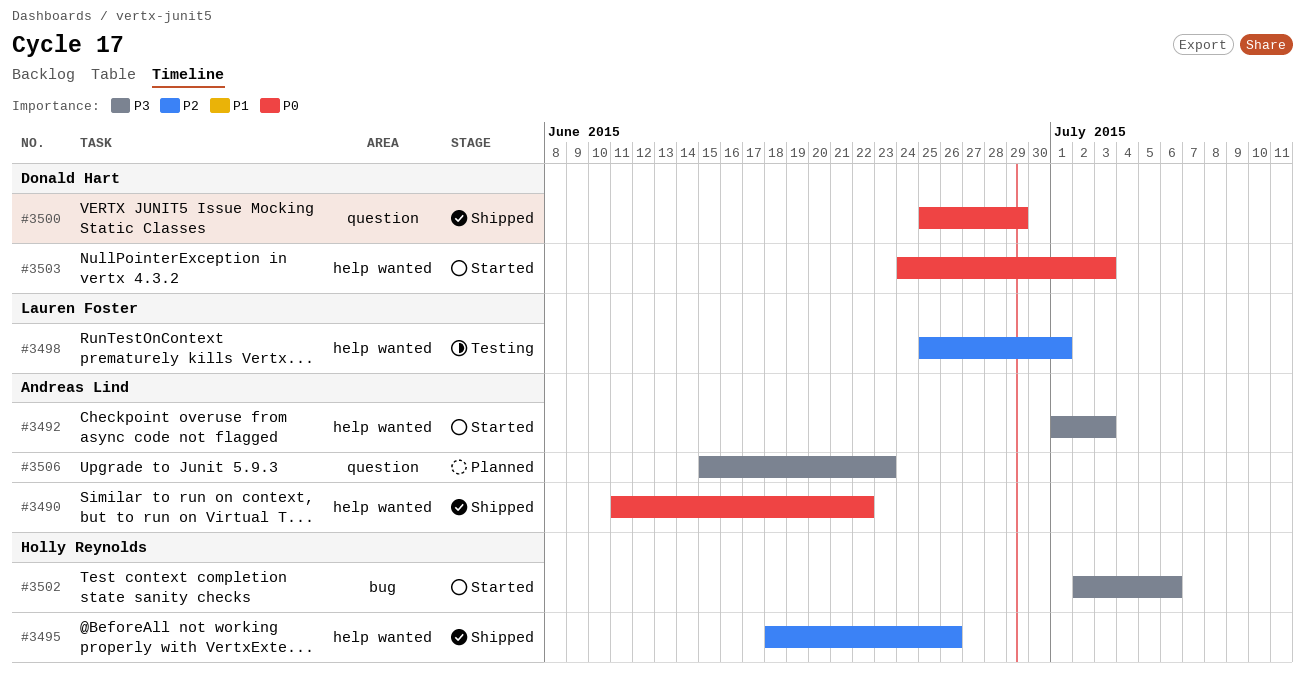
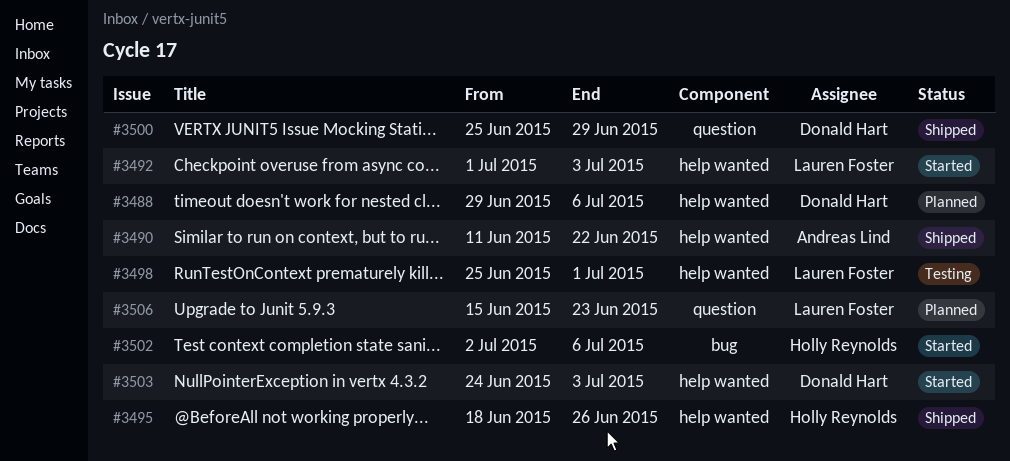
#3488: none -> present
#3492, owner: Andreas Lind -> Lauren Foster
#3506, owner: Andreas Lind -> Lauren Foster

